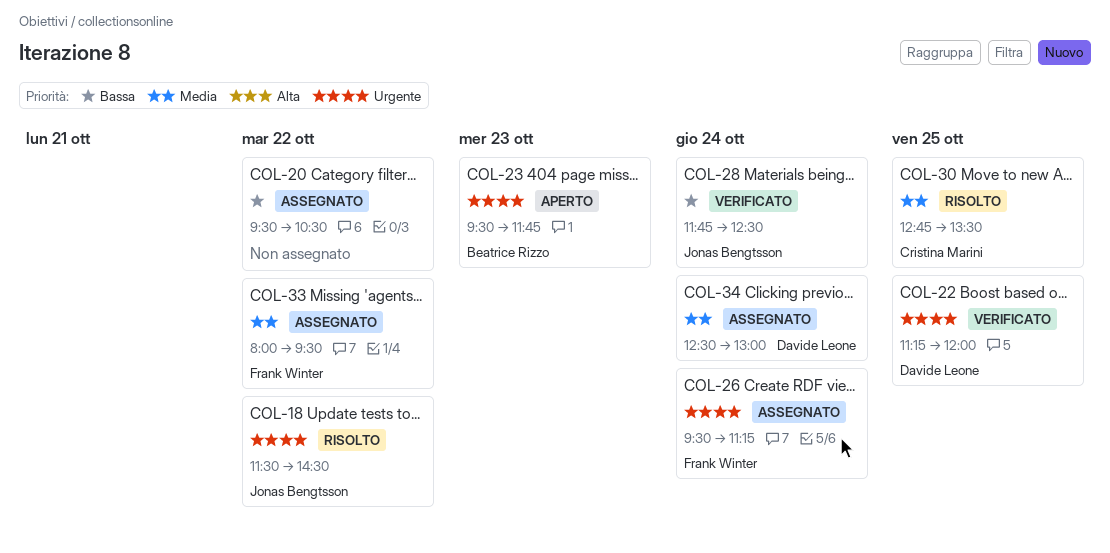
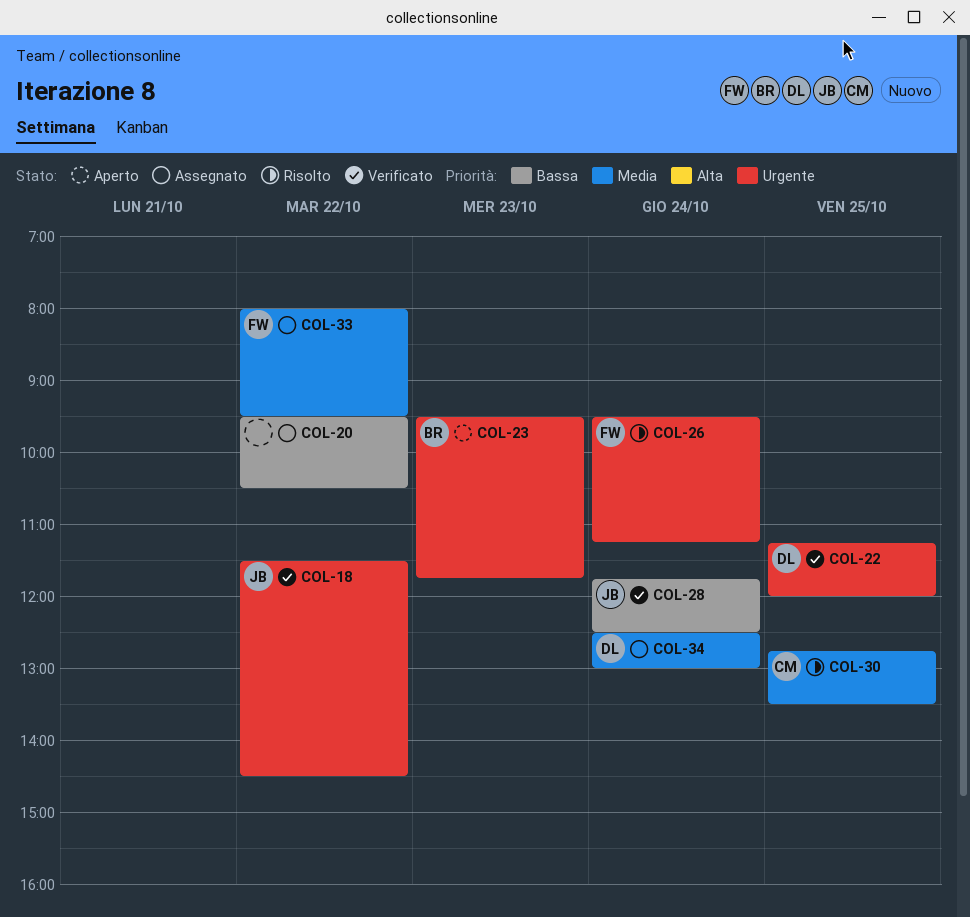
COL-18, status: Risolto -> Verificato
COL-26, status: Assegnato -> Risolto

